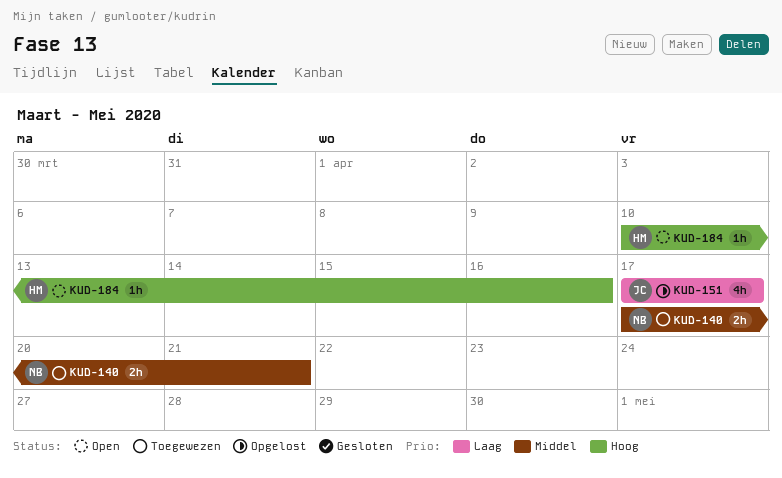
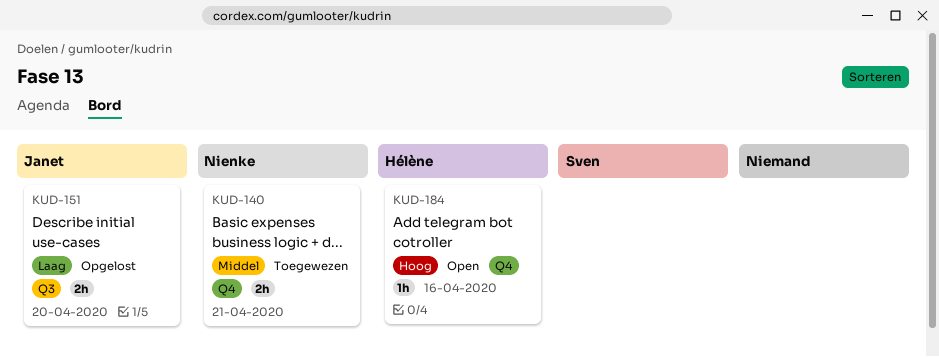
KUD-151, estimate: 4h -> 2h
KUD-151, due: Apr 17 -> Apr 20

